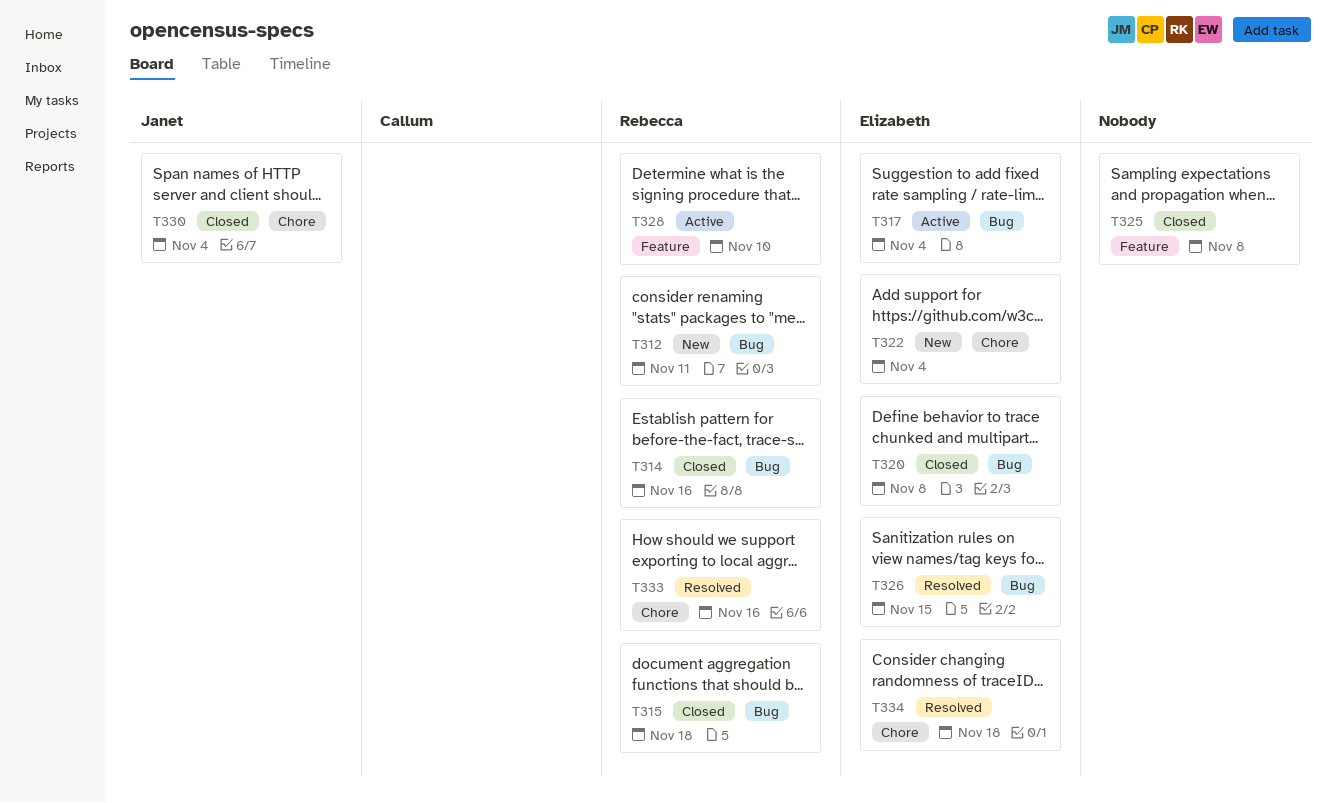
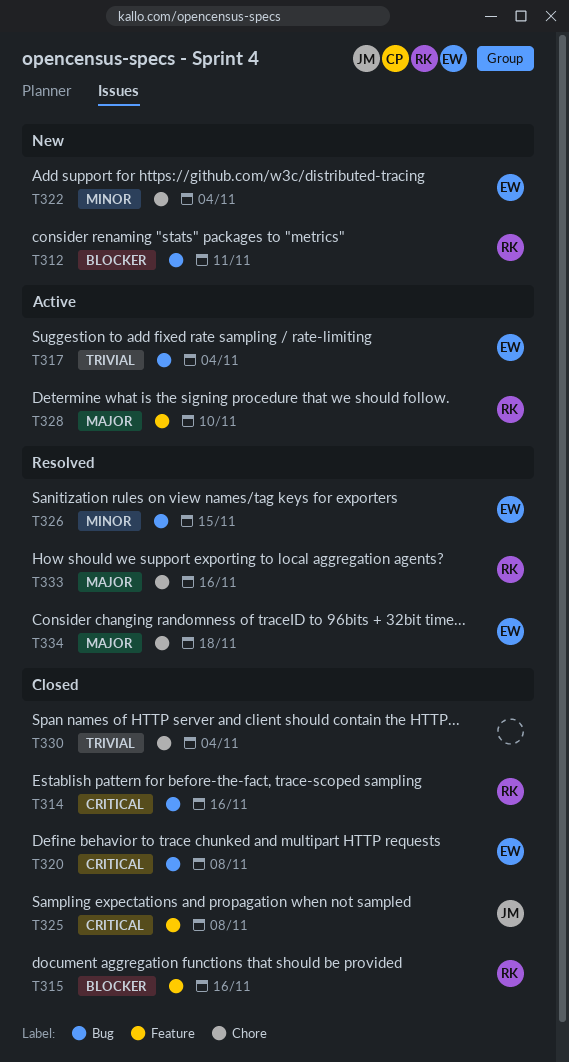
T315, label: Bug -> Feature
T315, due: Nov 18 -> Nov 16
T325, owner: none -> Janet
T330, owner: Janet -> none

